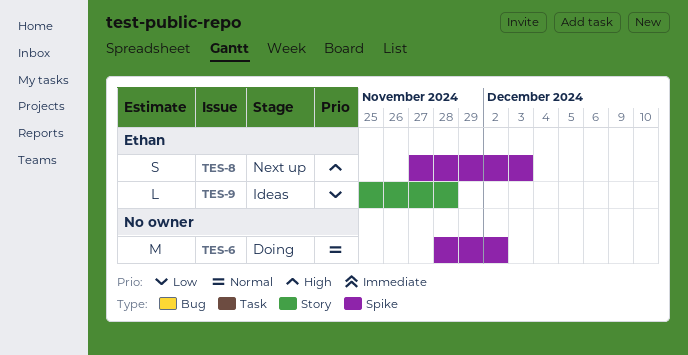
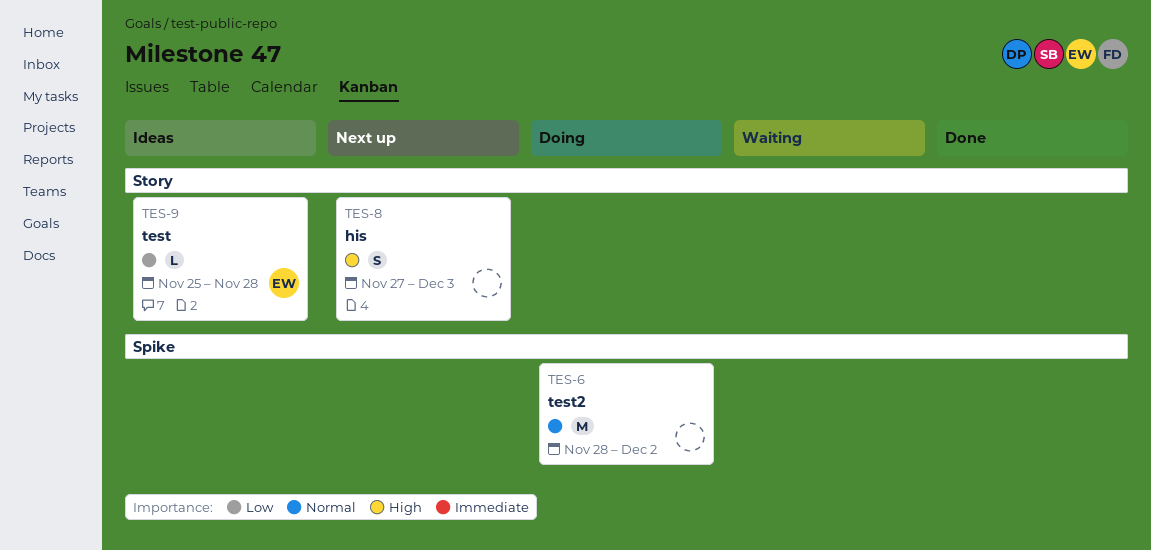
TES-8, owner: Ethan -> none
TES-8, label: Spike -> Story

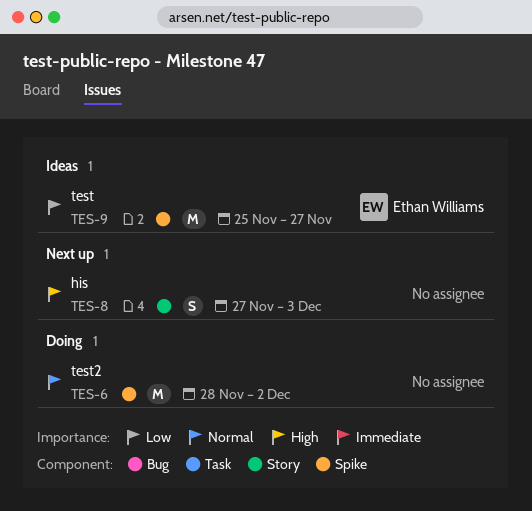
TES-9, label: Story -> Spike
TES-9, estimate: L -> M
TES-9, due: Nov 28 -> Nov 27

